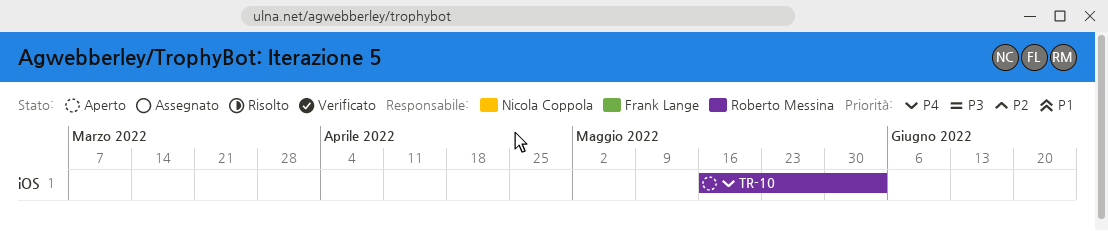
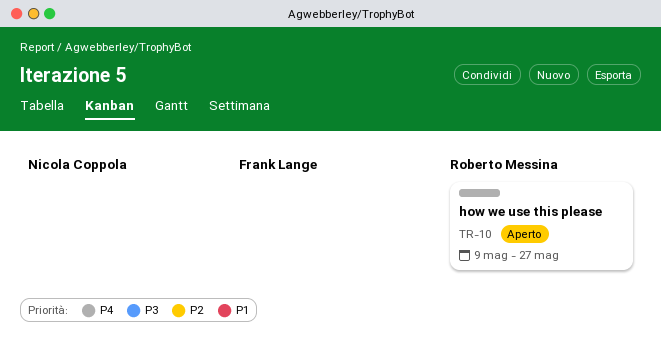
TR-10, start: May 16 -> May 9
TR-10, due: Jun 3 -> May 27

